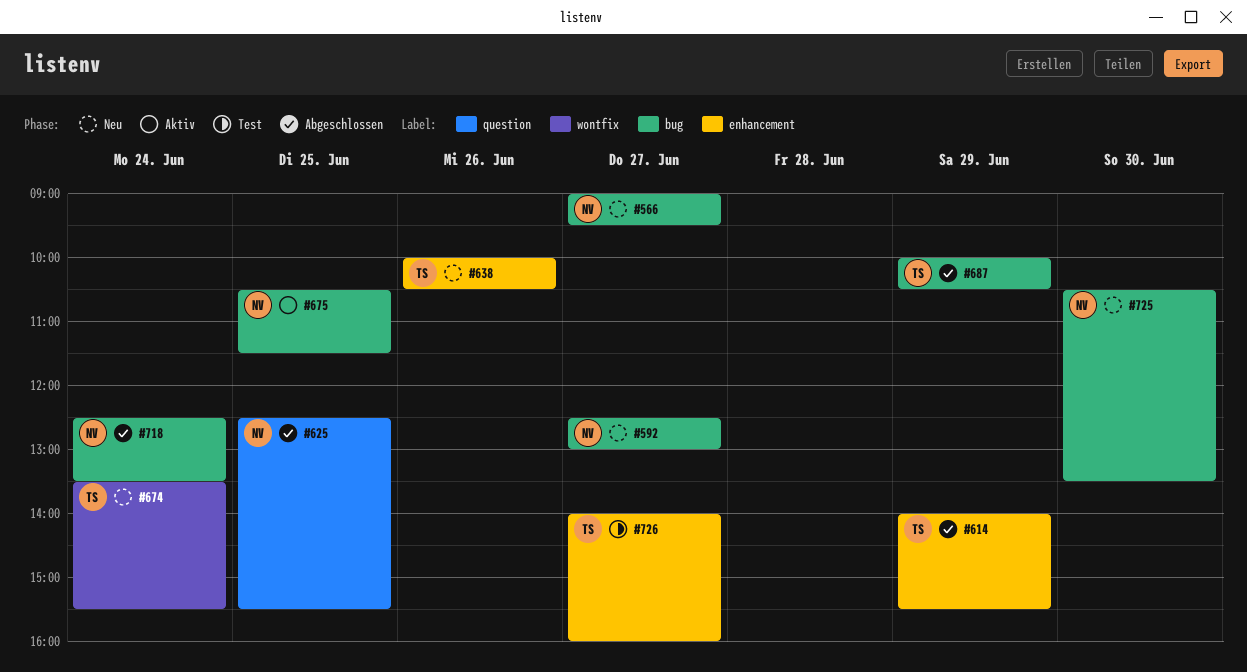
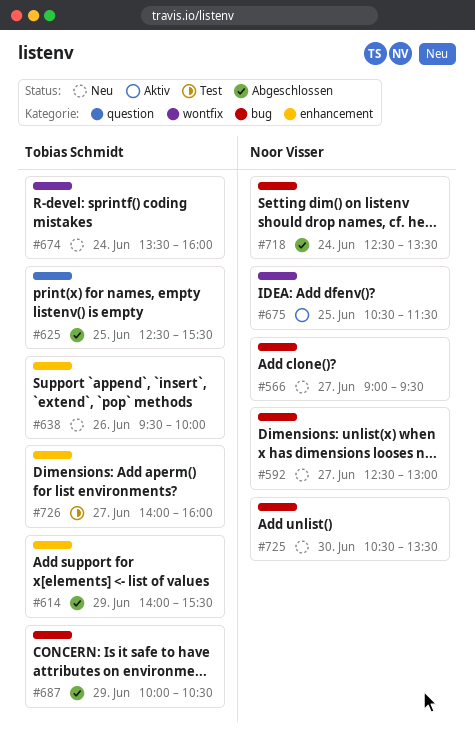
#625, owner: Noor Visser -> Tobias Schmidt
#638, begins: 10:00 -> 09:30
#638, ends: 10:30 -> 10:00
#674, ends: 15:30 -> 16:00
#675, label: bug -> wontfix

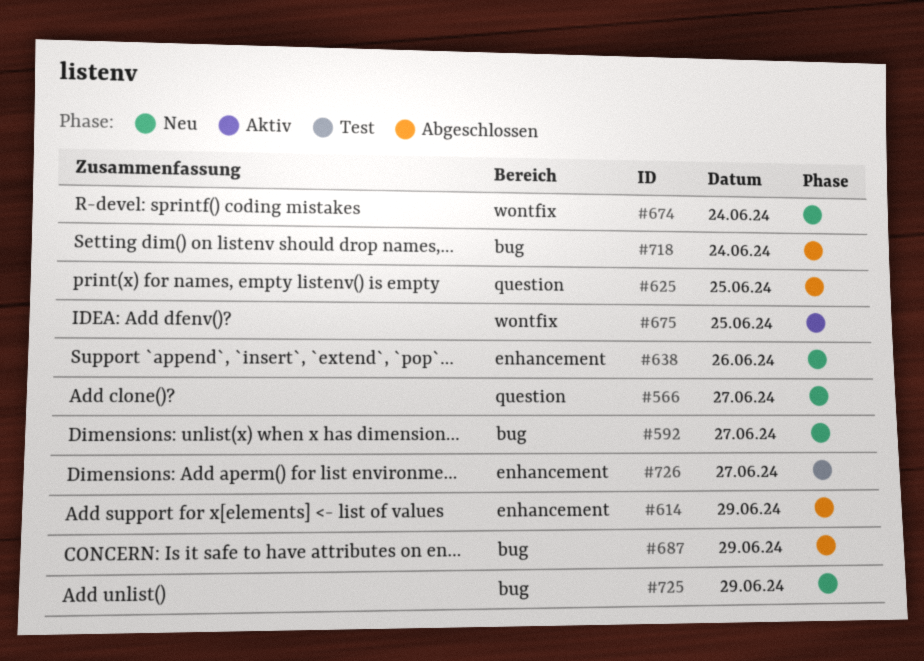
#566, label: bug -> question
#725, day: Jun 30 -> Jun 29

